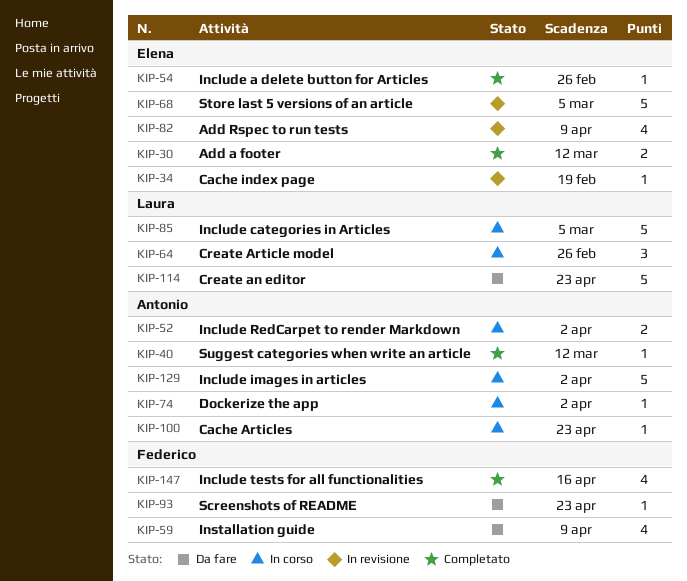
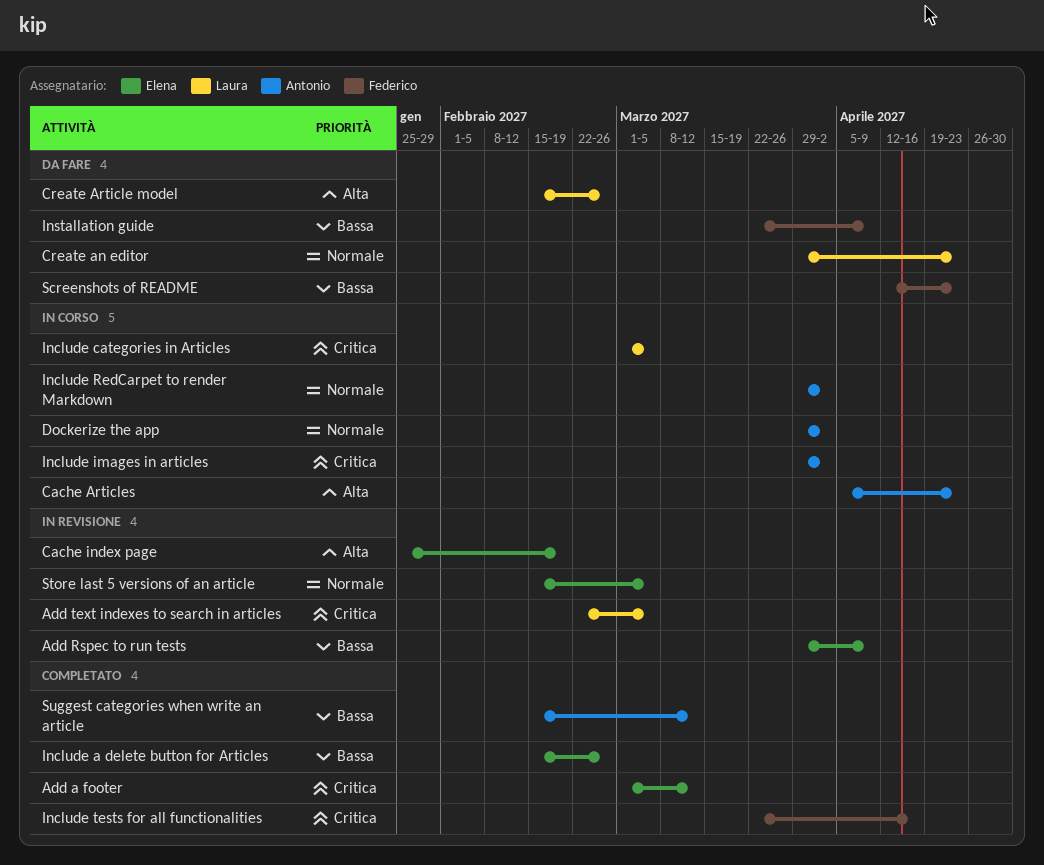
Add text indexes to search in articles: none -> present
Create Article model, status: In corso -> Da fare

